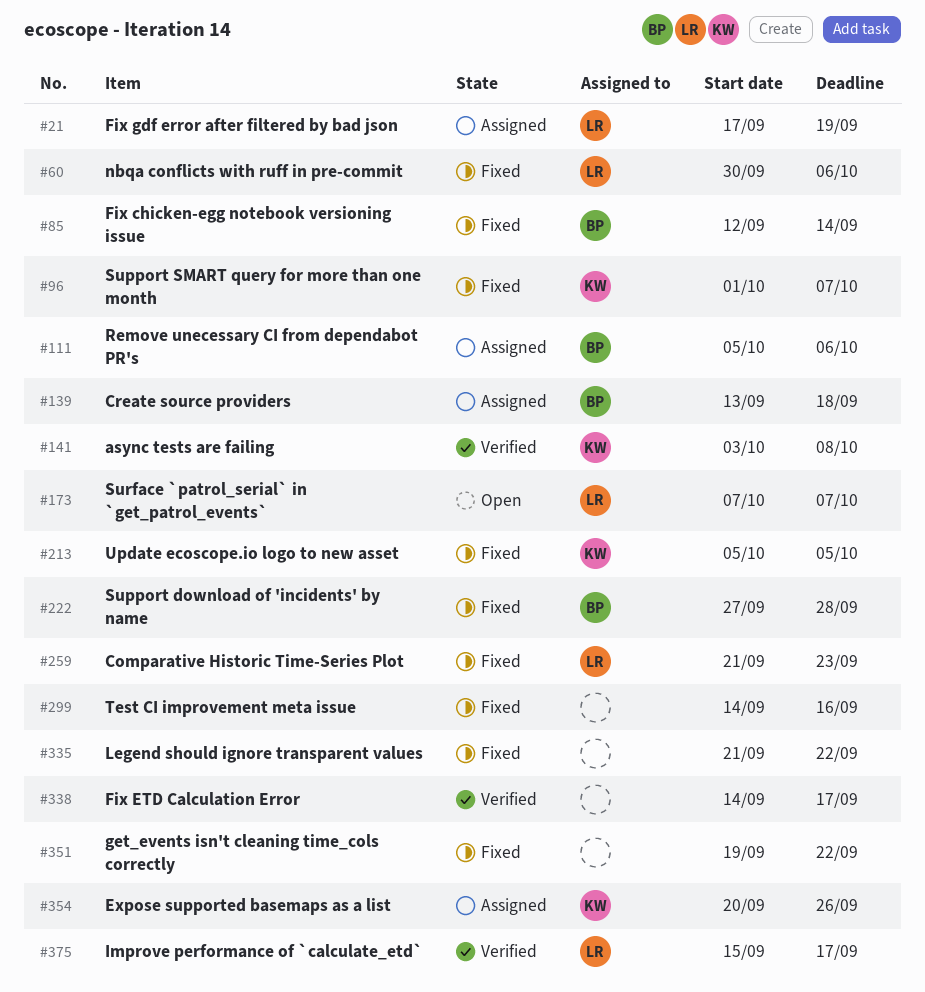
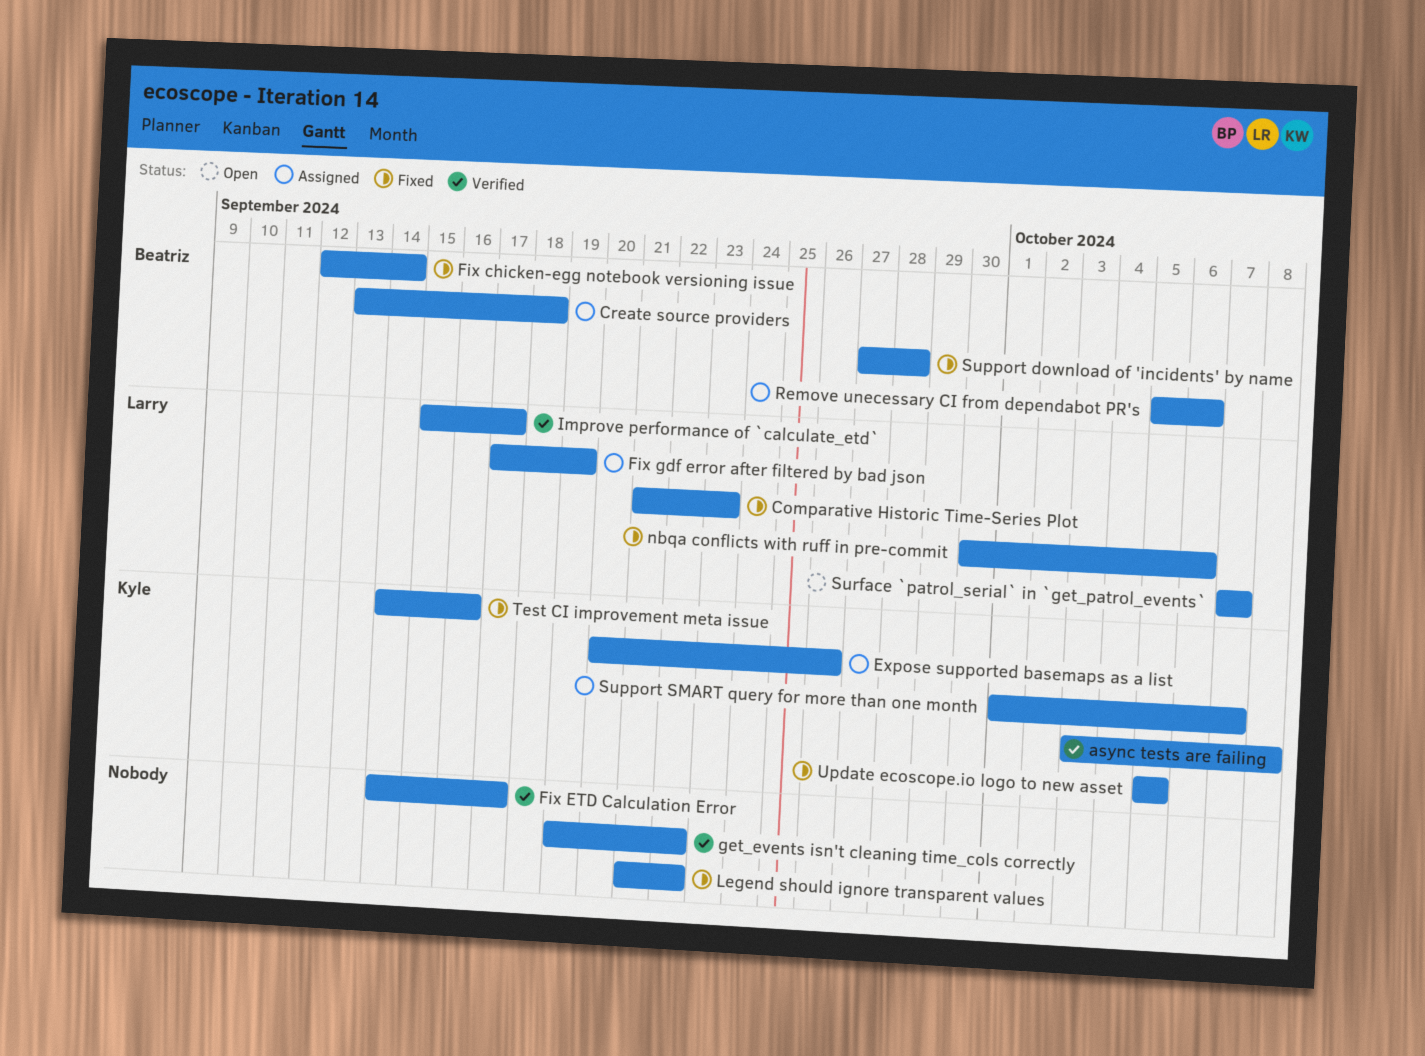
get_events isn't cleaning time_cols correctly, status: Fixed -> Verified
Support SMART query for more than one month, status: Fixed -> Assigned
Test CI improvement meta issue, owner: none -> Kyle

